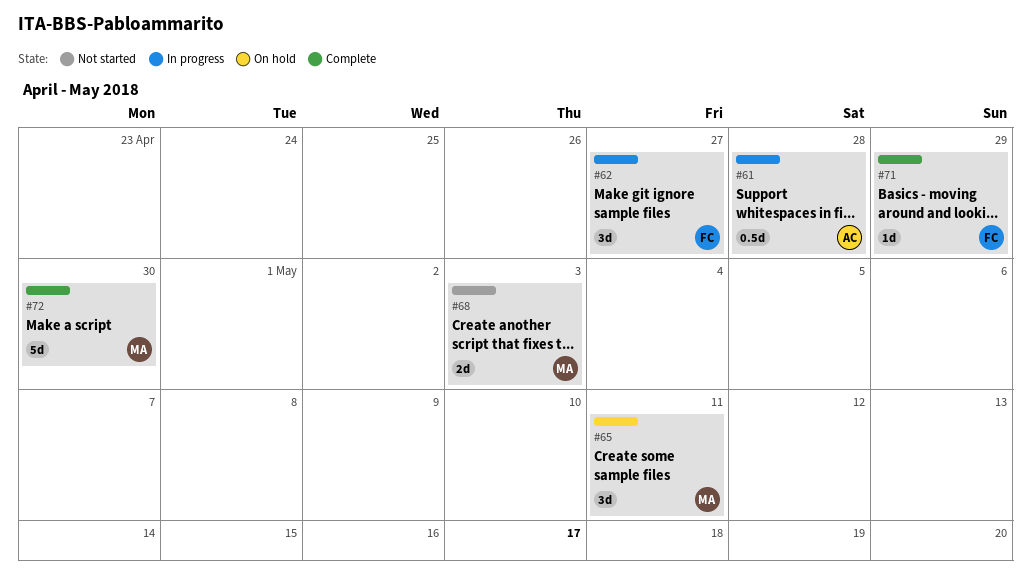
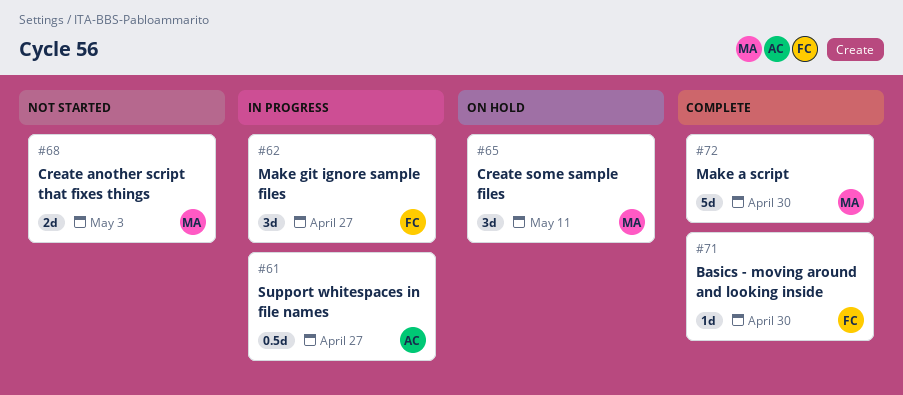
#61, due: Apr 28 -> Apr 27
#71, due: Apr 29 -> Apr 30

